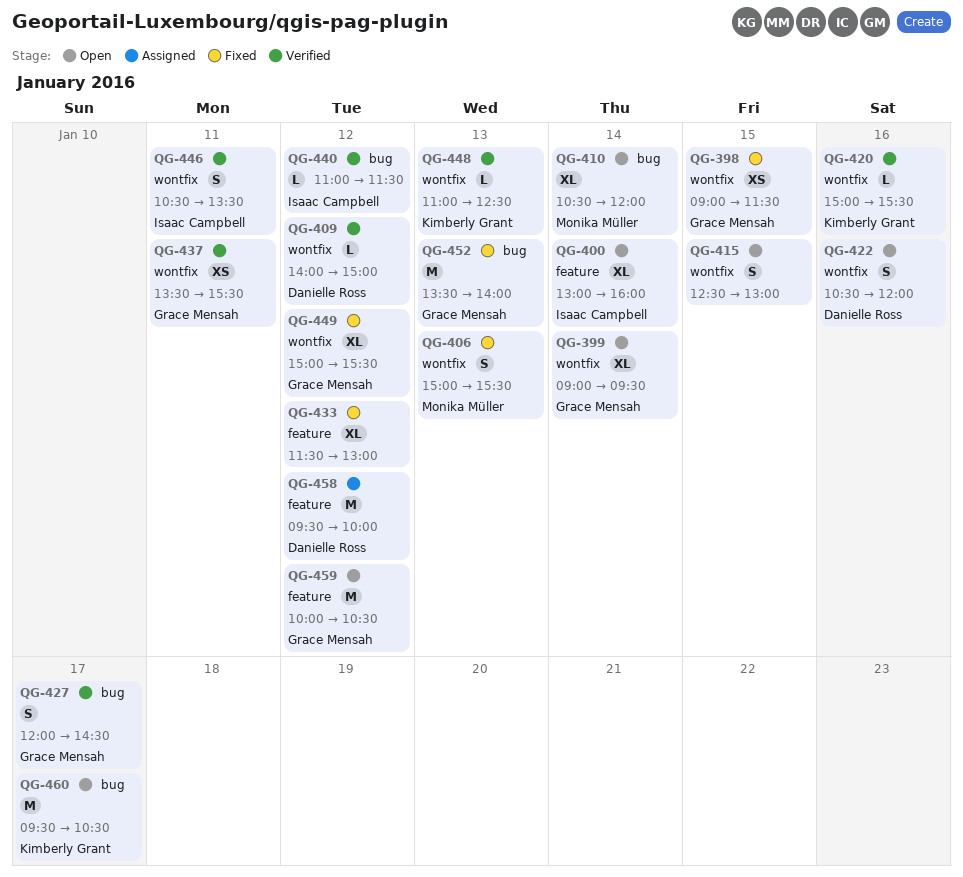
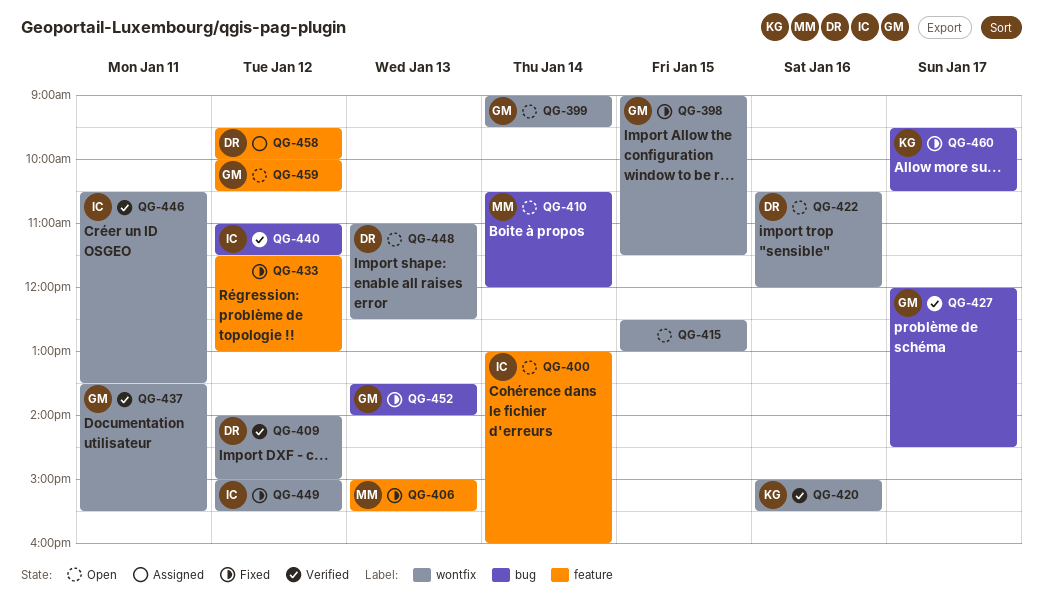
QG-406, label: wontfix -> feature
QG-448, status: Verified -> Open
QG-448, owner: Kimberly Grant -> Danielle Ross
QG-449, owner: Grace Mensah -> Isaac Campbell
QG-460, status: Open -> Fixed

